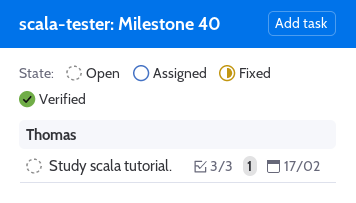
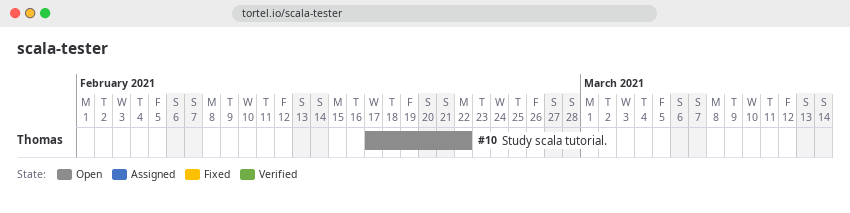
Study scala tutorial., due: Feb 17 -> Feb 22

